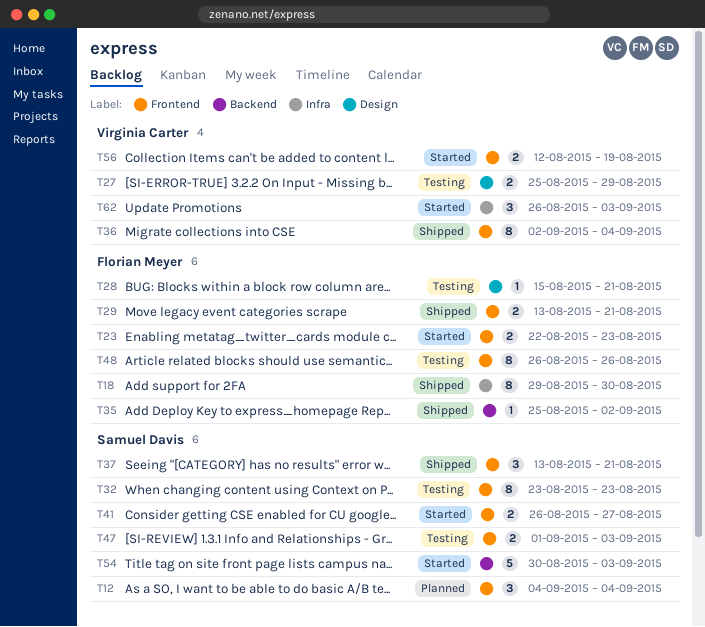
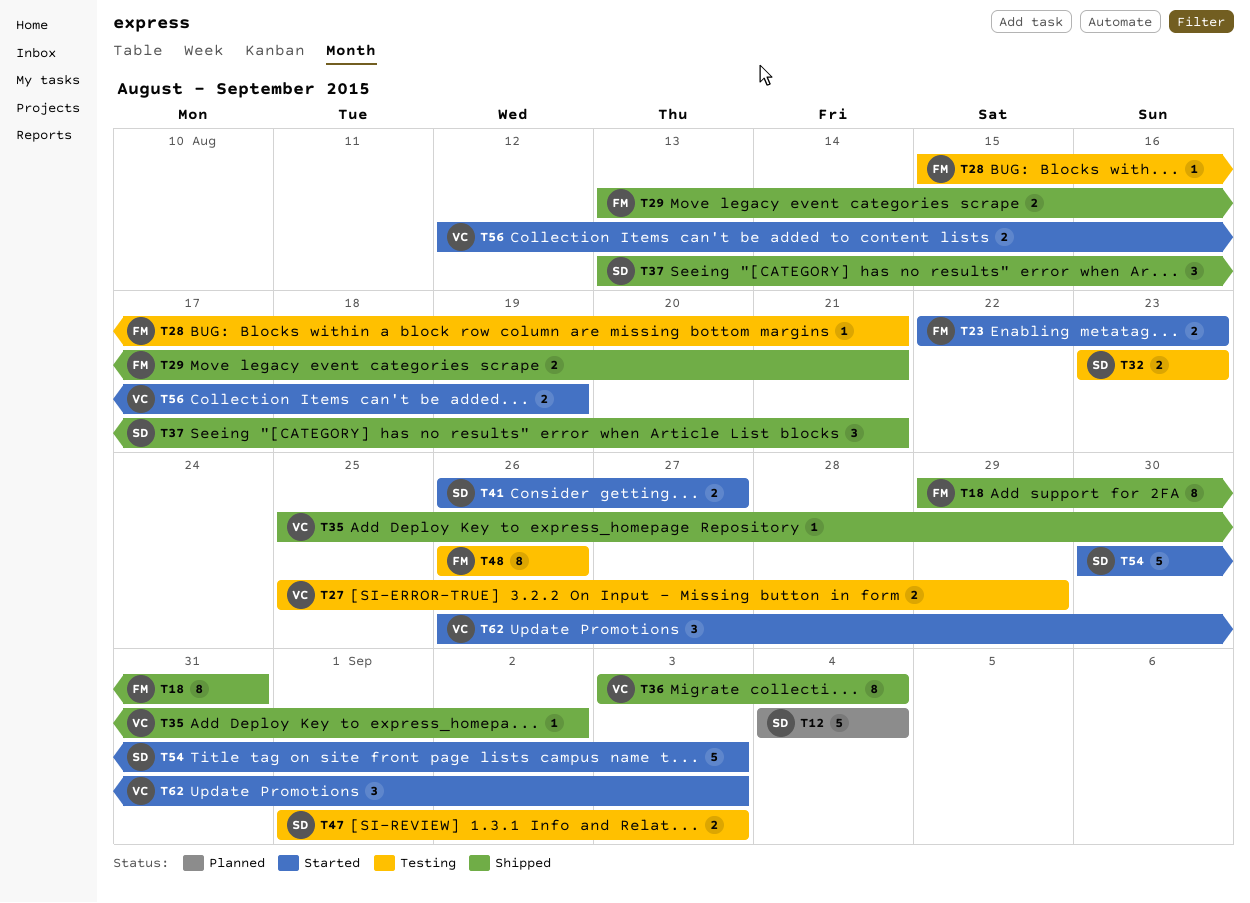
T12, estimate: 3 -> 5
T18, due: Aug 30 -> Aug 31
T32, estimate: 8 -> 2
T35, owner: Florian Meyer -> Virginia Carter
T36, start: Sep 2 -> Sep 3

